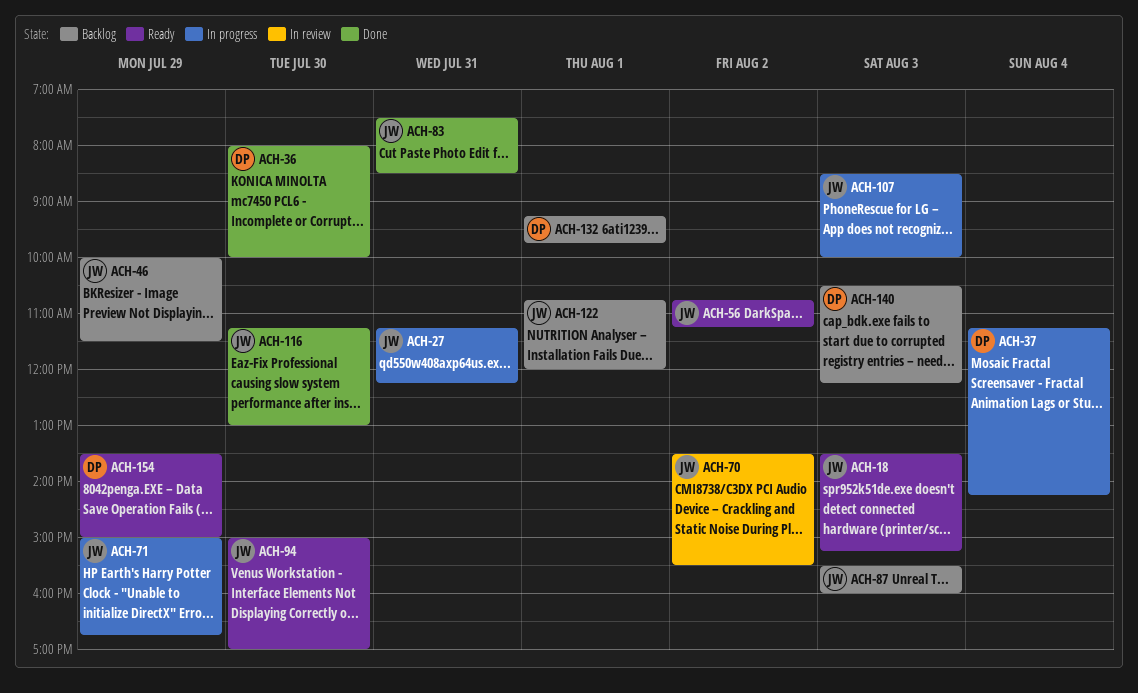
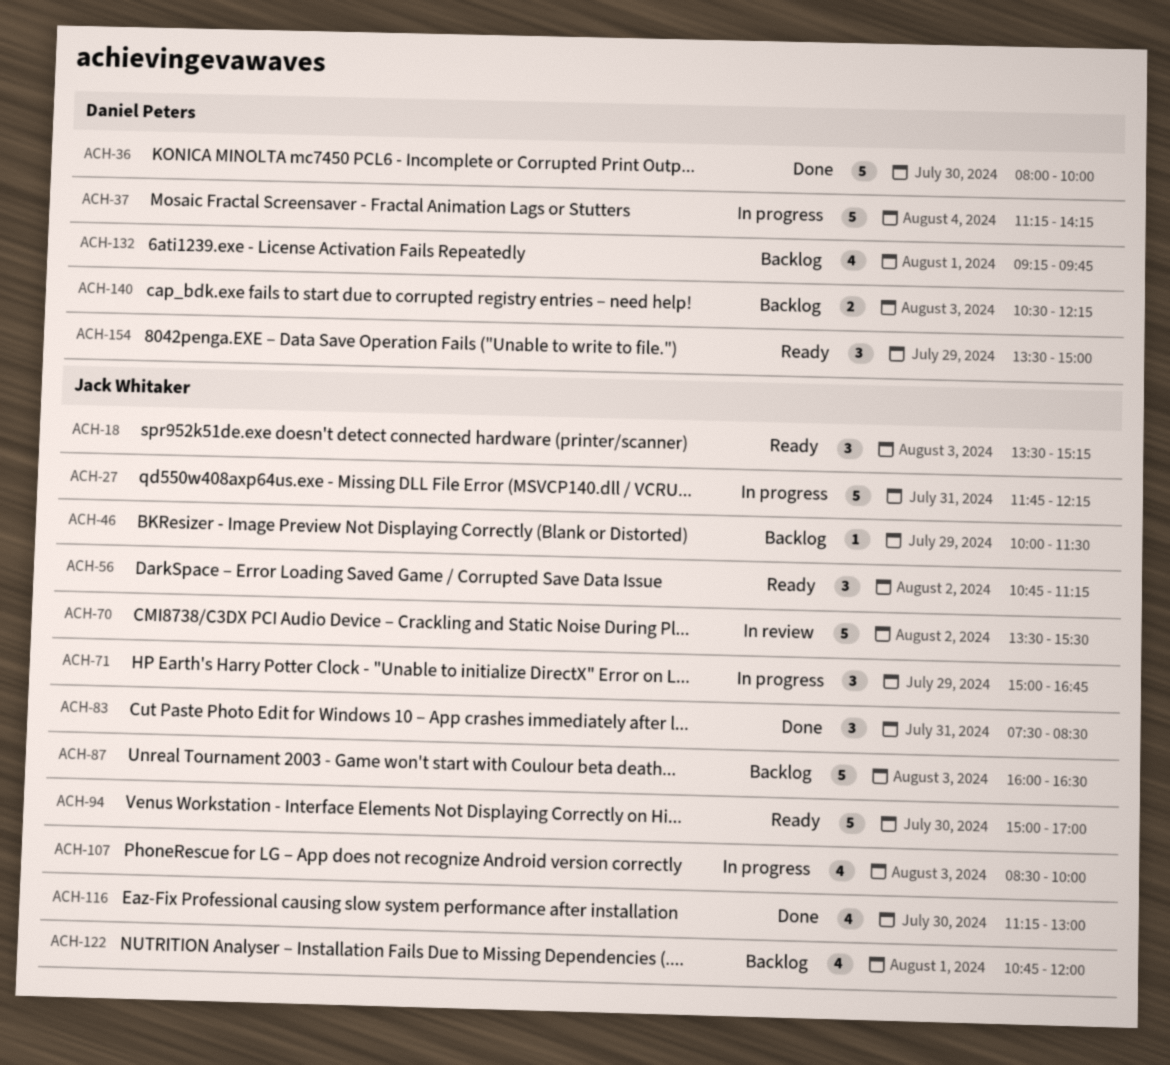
ACH-27, begins: 11:15 -> 11:45
ACH-87, begins: 15:30 -> 16:00
ACH-87, ends: 16:00 -> 16:30

